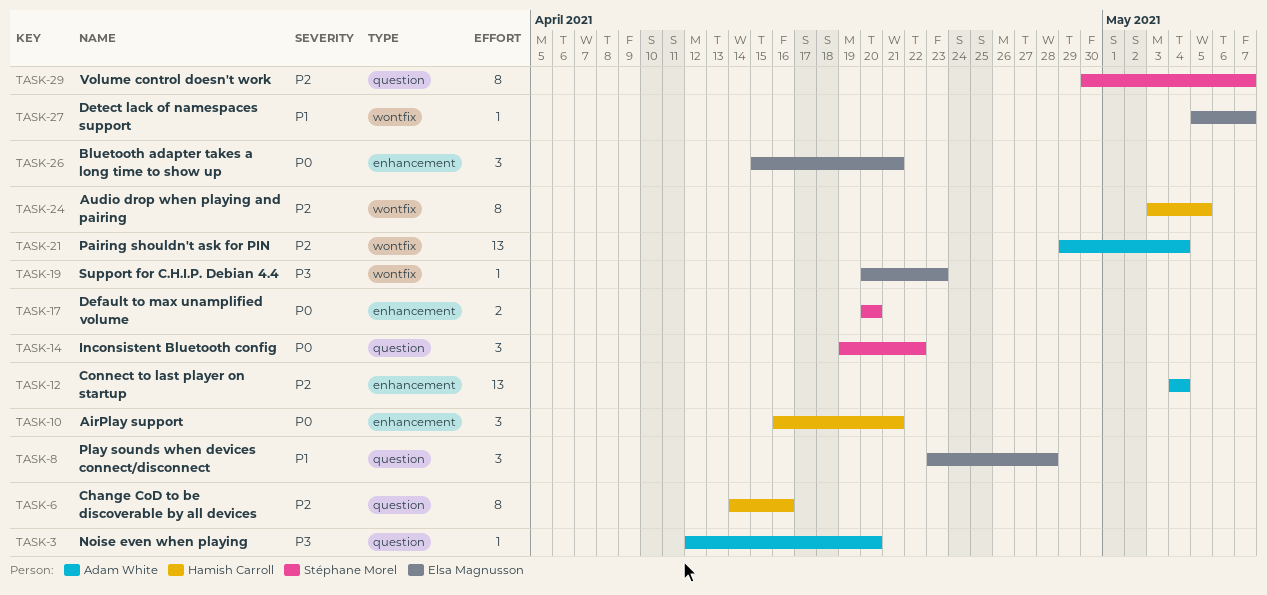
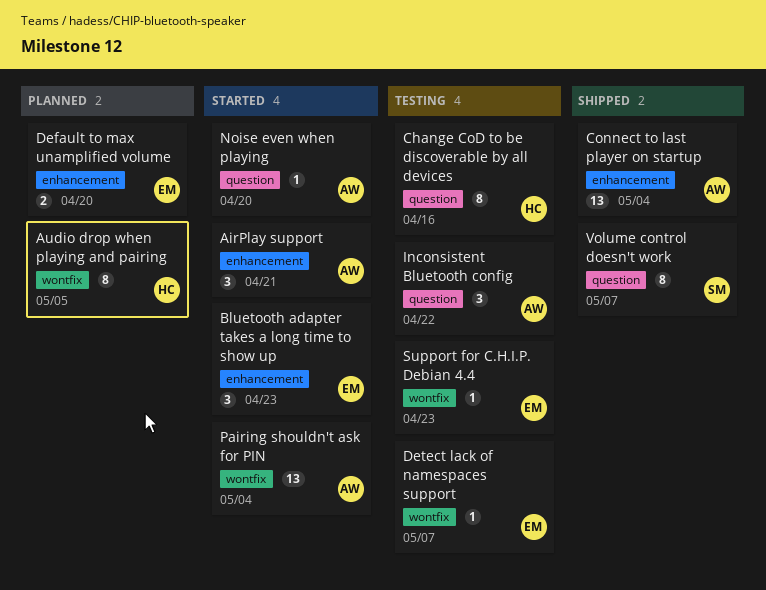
AirPlay support, owner: Hamish Carroll -> Adam White
Bluetooth adapter takes a long time to show up, due: Apr 21 -> Apr 23
Default to max unamplified volume, owner: Stéphane Morel -> Elsa Magnusson
Inconsistent Bluetooth config, owner: Stéphane Morel -> Adam White
Play sounds when devices connect/disconnect: present -> none

